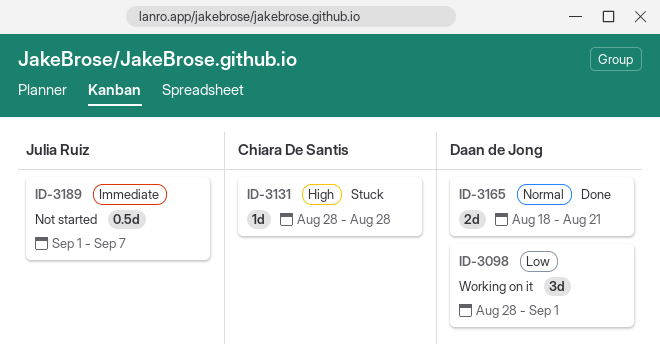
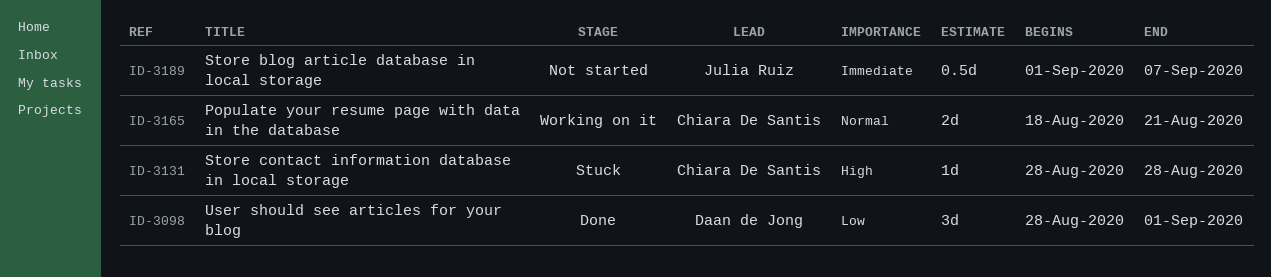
ID-3098, status: Working on it -> Done
ID-3165, status: Done -> Working on it
ID-3165, owner: Daan de Jong -> Chiara De Santis

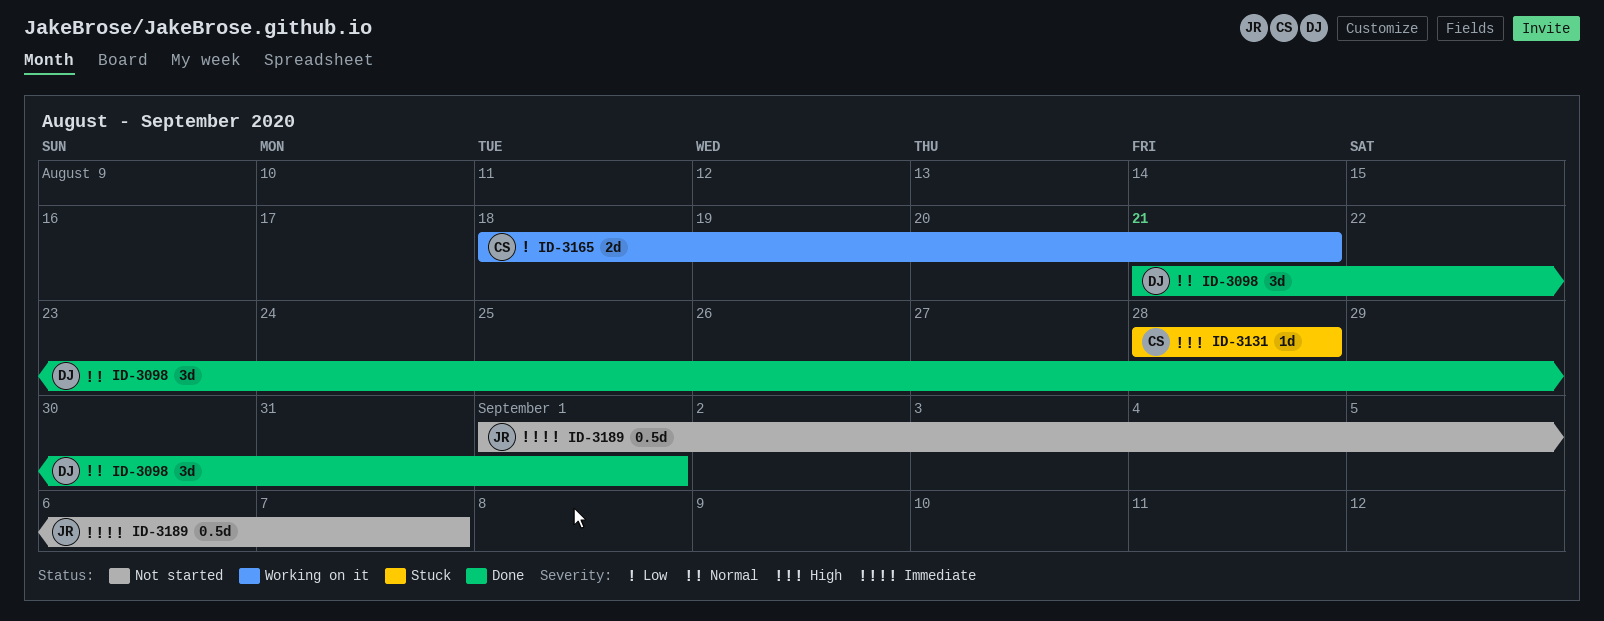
ID-3098, priority: Low -> Normal
ID-3098, start: Aug 28 -> Aug 21
ID-3165, priority: Normal -> Low

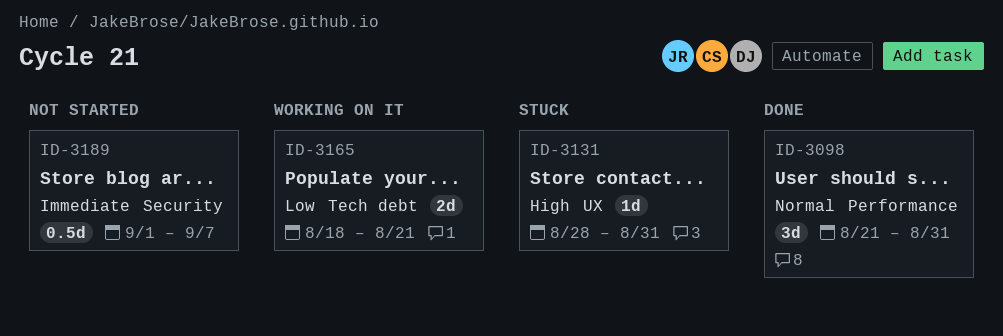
ID-3098, due: Sep 1 -> Aug 31
ID-3131, due: Aug 28 -> Aug 31

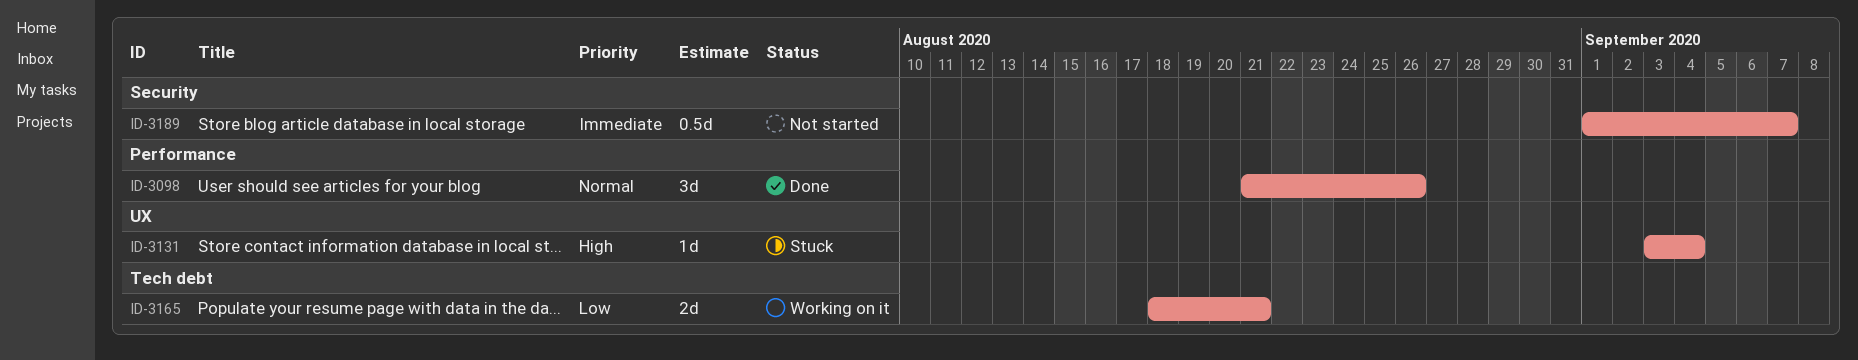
ID-3098, due: Aug 31 -> Aug 26
ID-3131, start: Aug 28 -> Sep 3
ID-3131, due: Aug 31 -> Sep 4

